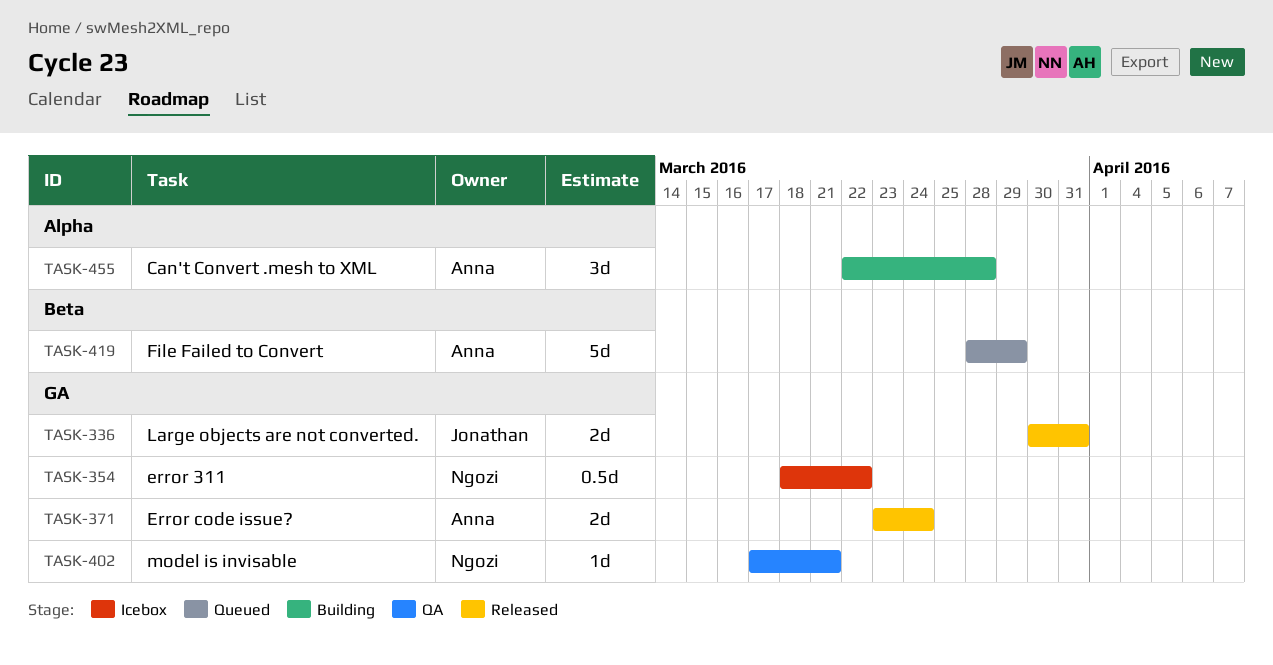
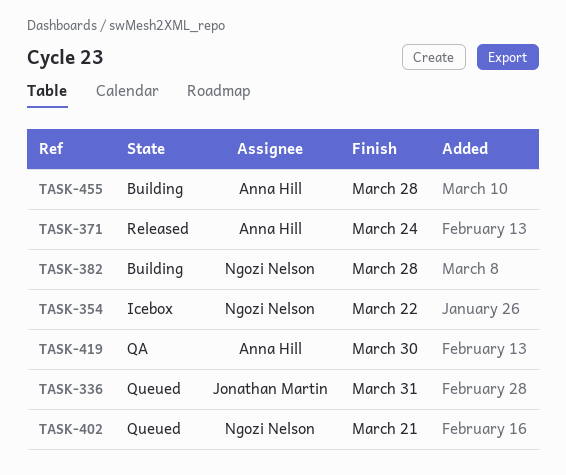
TASK-336, status: Released -> Queued
TASK-382: none -> present
TASK-402, status: QA -> Queued
TASK-419, status: Queued -> QA
TASK-419, due: Mar 29 -> Mar 30

